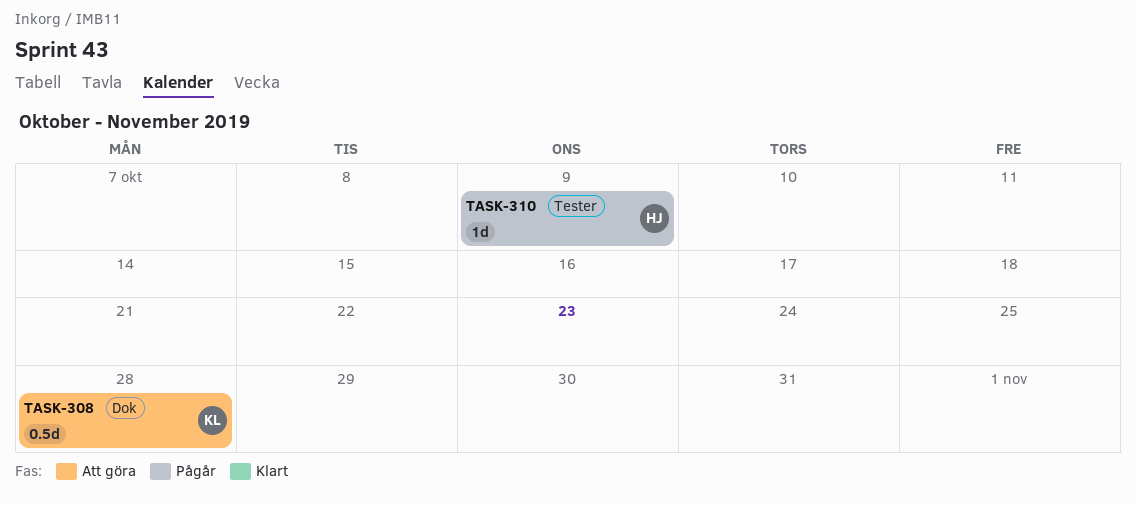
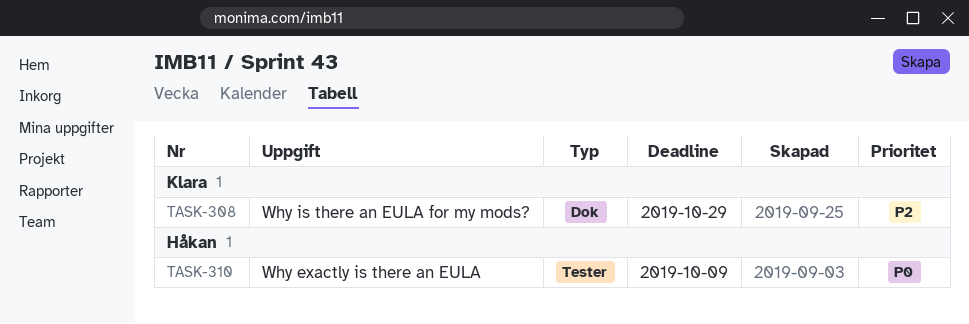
TASK-308, due: Oct 28 -> Oct 29

